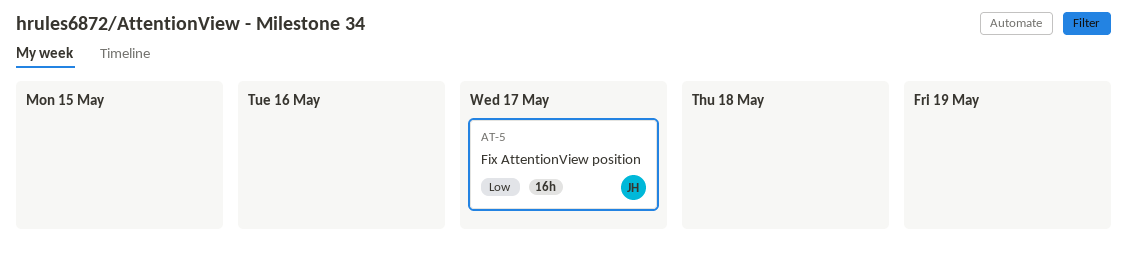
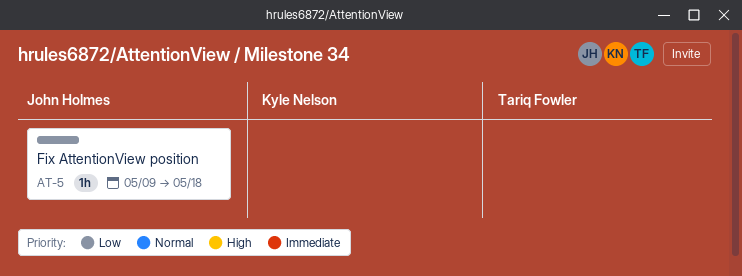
AT-5, estimate: 16h -> 1h
AT-5, due: May 17 -> May 18

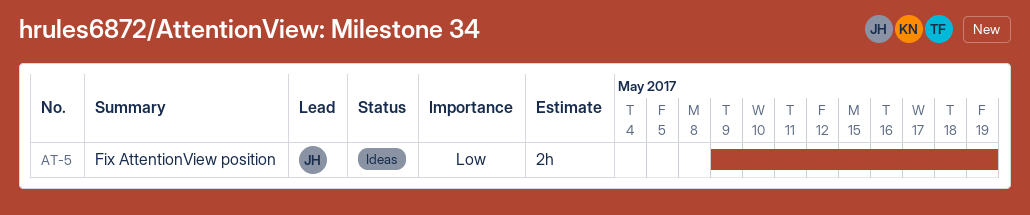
AT-5, estimate: 1h -> 2h
AT-5, due: May 18 -> May 19

